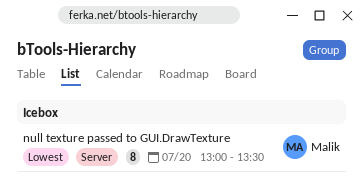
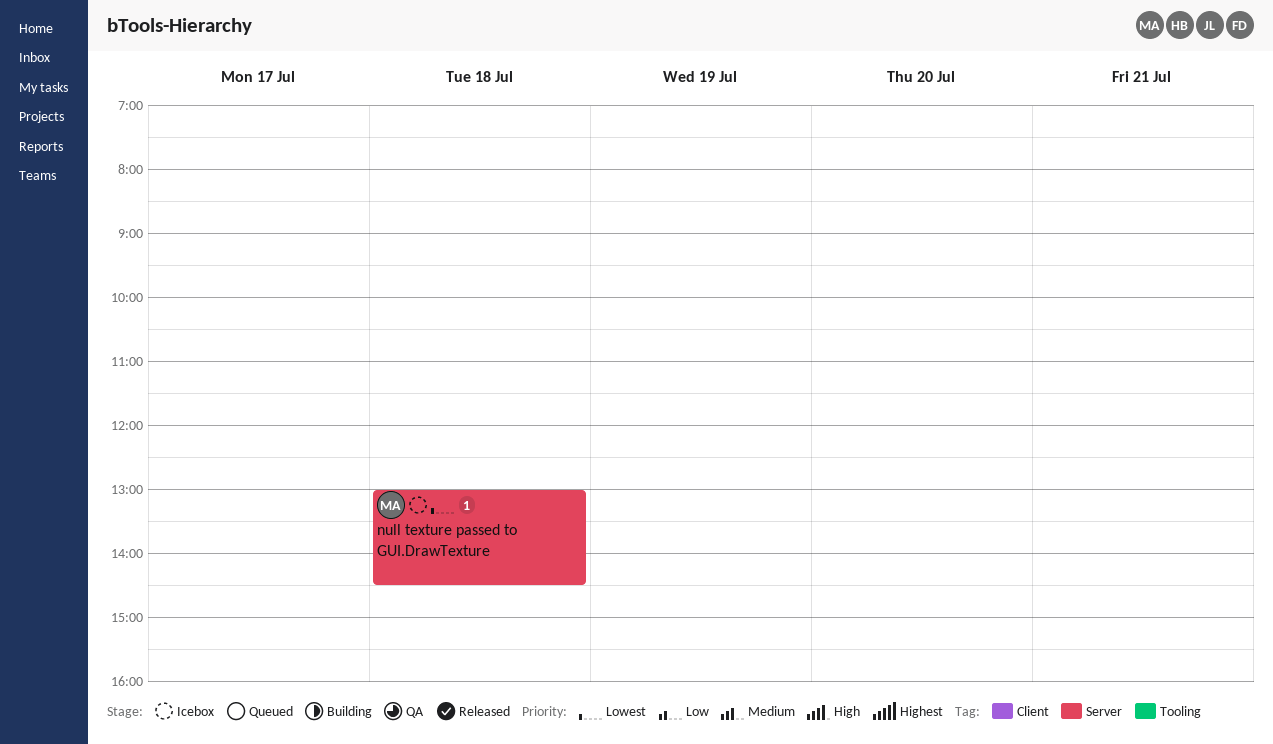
null texture passed to GUI.DrawTexture, estimate: 8 -> 1
null texture passed to GUI.DrawTexture, day: Jul 20 -> Jul 18
null texture passed to GUI.DrawTexture, ends: 13:30 -> 14:30

